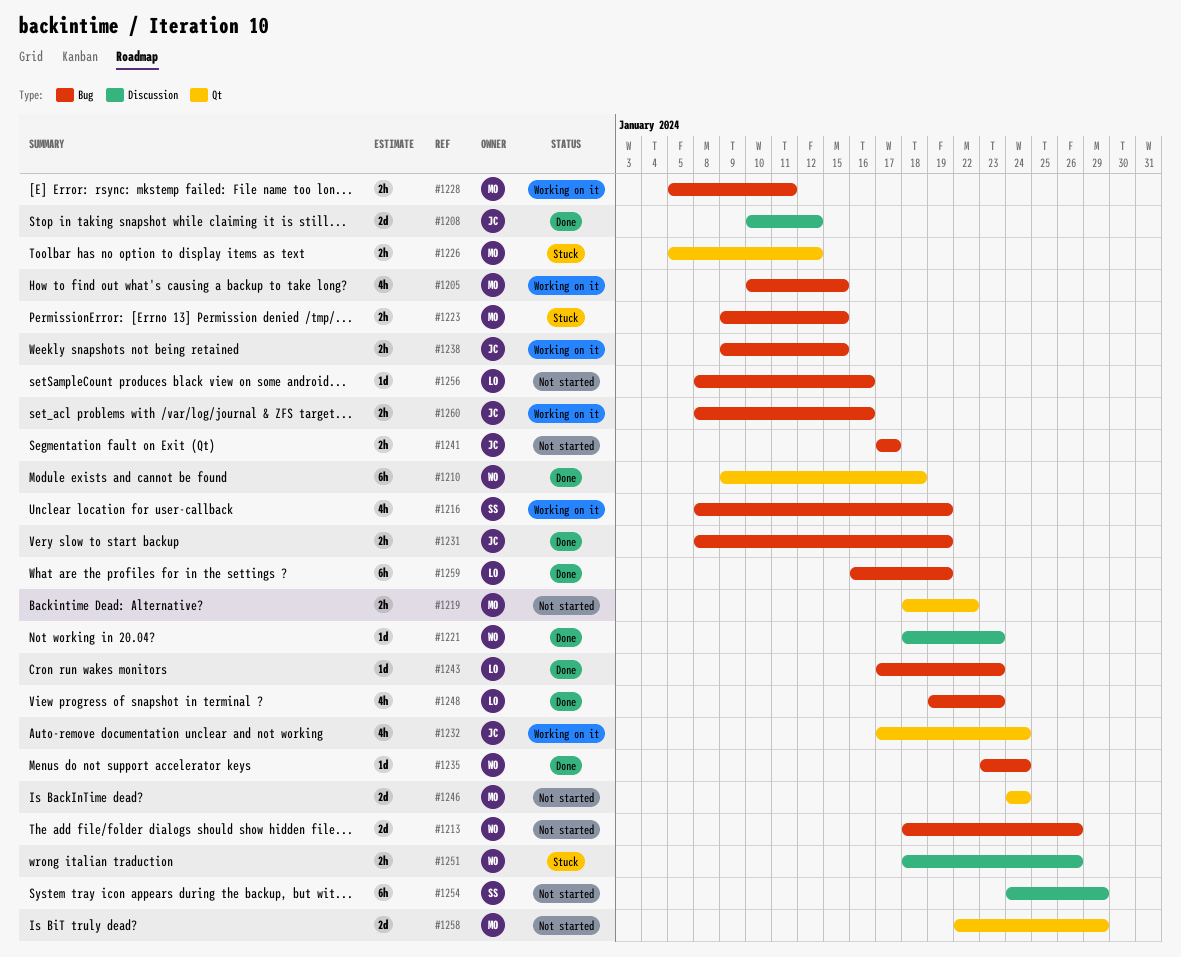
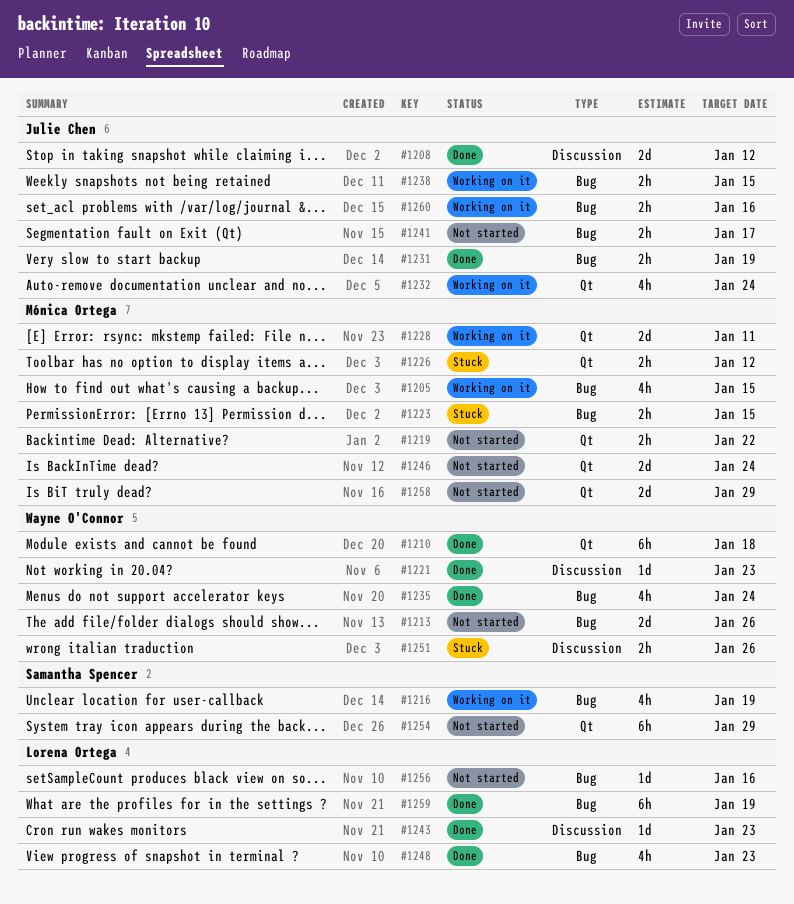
#1228, label: Bug -> Qt
#1228, estimate: 2h -> 2d
#1235, estimate: 1d -> 4h
#1243, label: Bug -> Discussion
#1254, label: Discussion -> Qt

